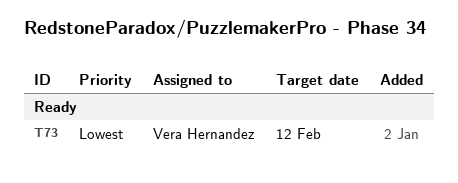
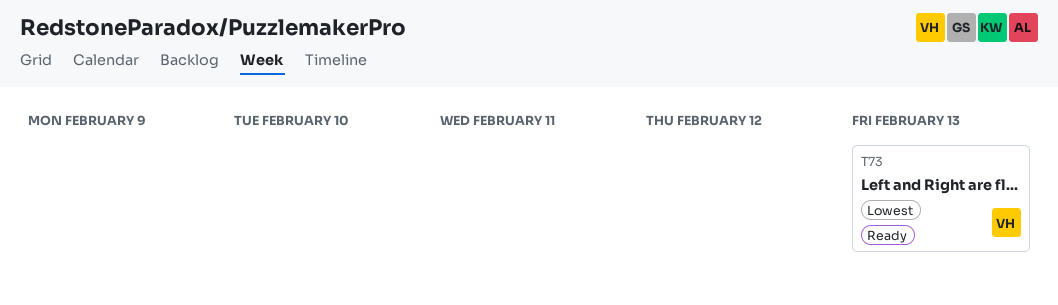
T73, due: Feb 12 -> Feb 13

